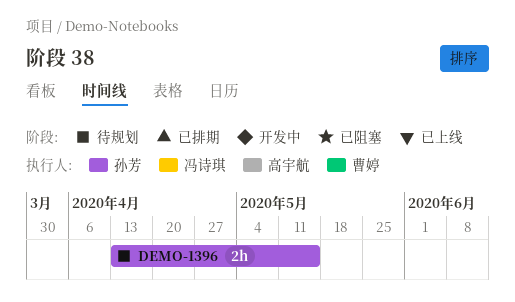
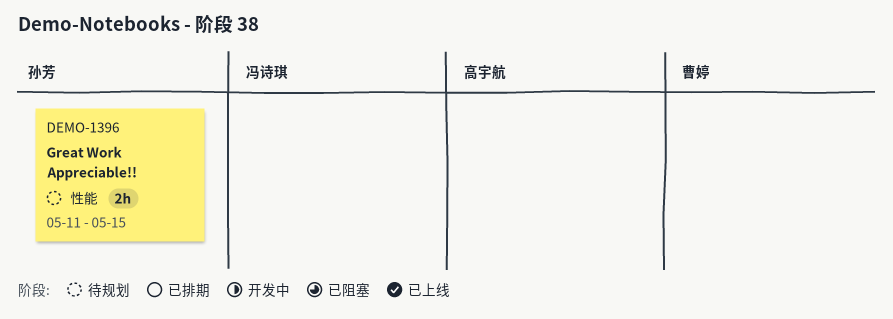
DEMO-1396, start: Apr 13 -> May 11

